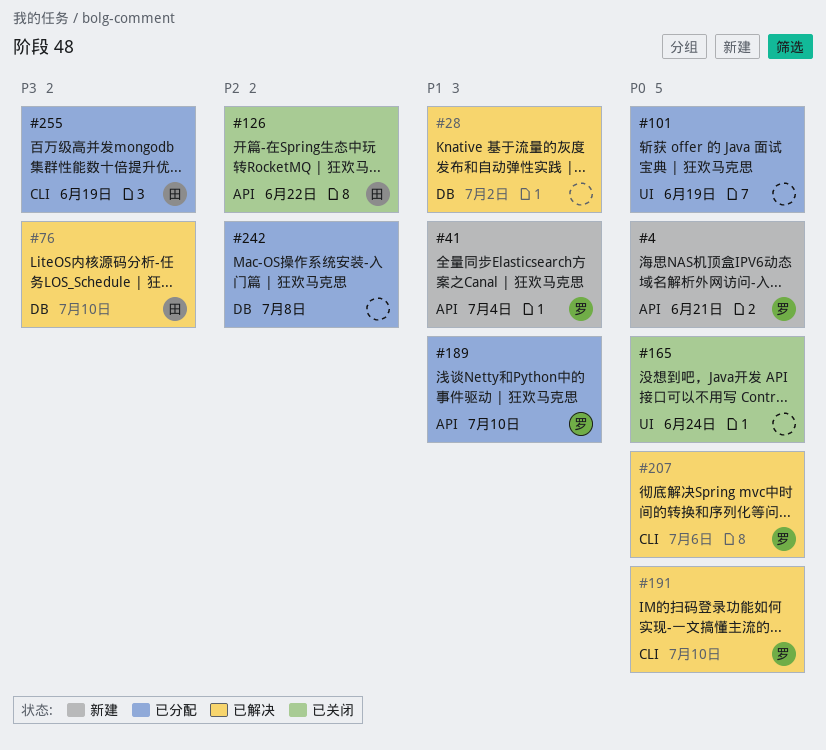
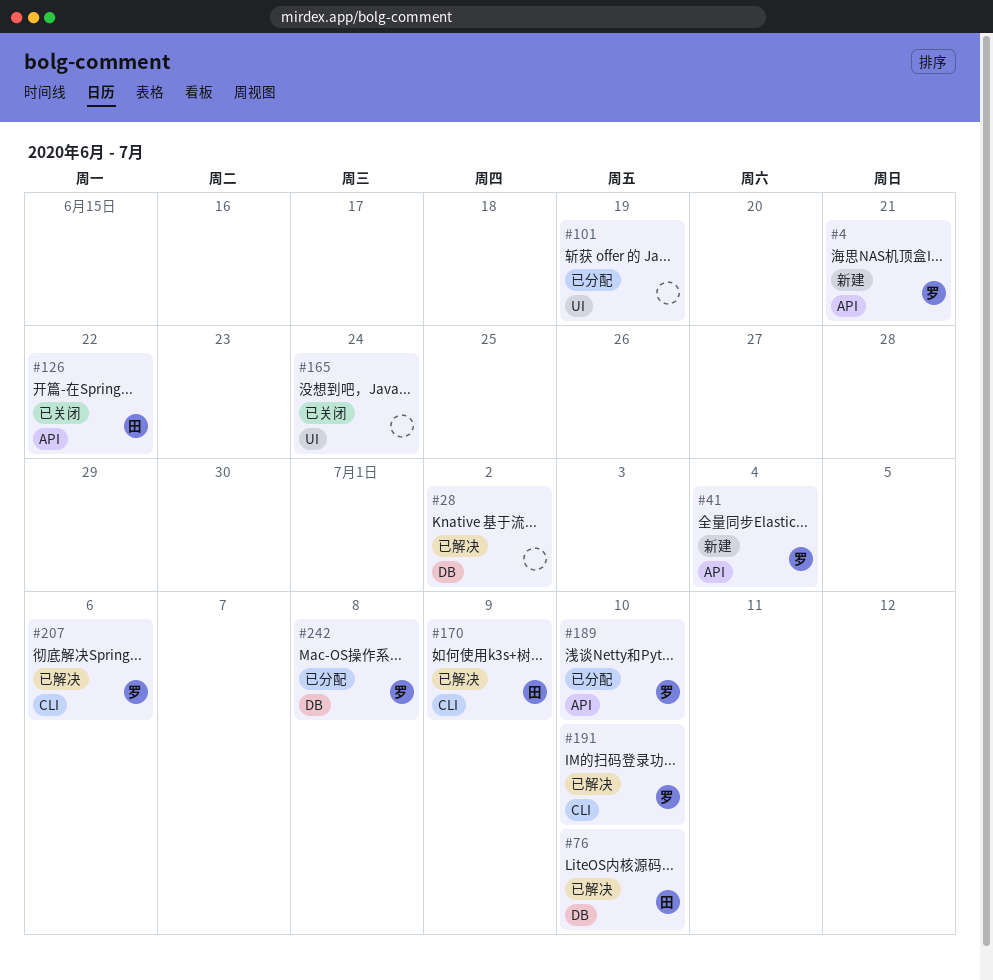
#170: none -> present
#242, owner: none -> 罗
#255: present -> none

